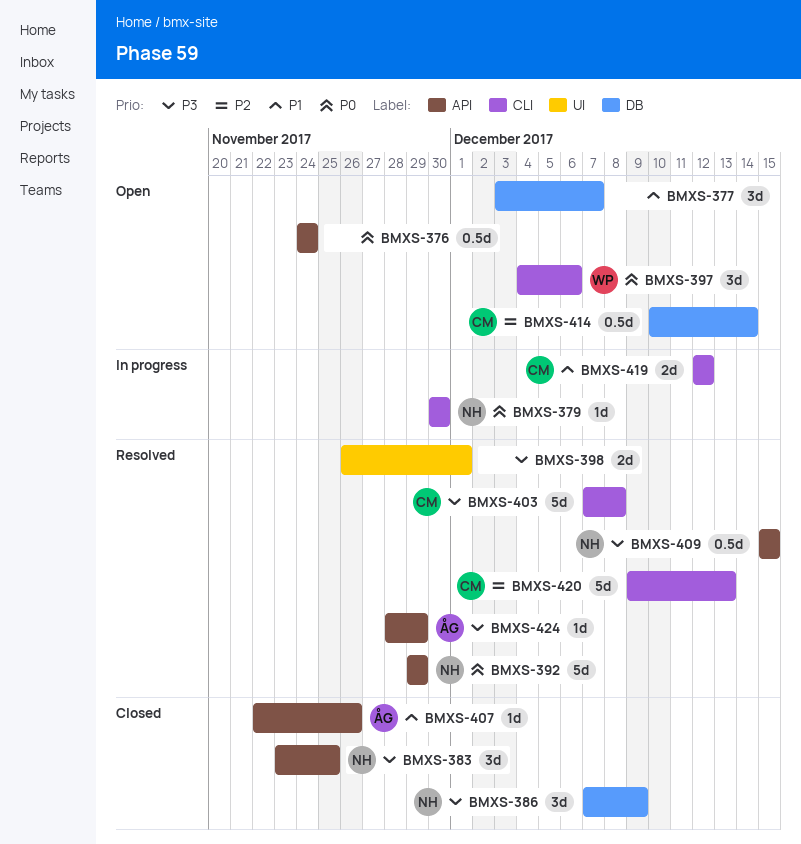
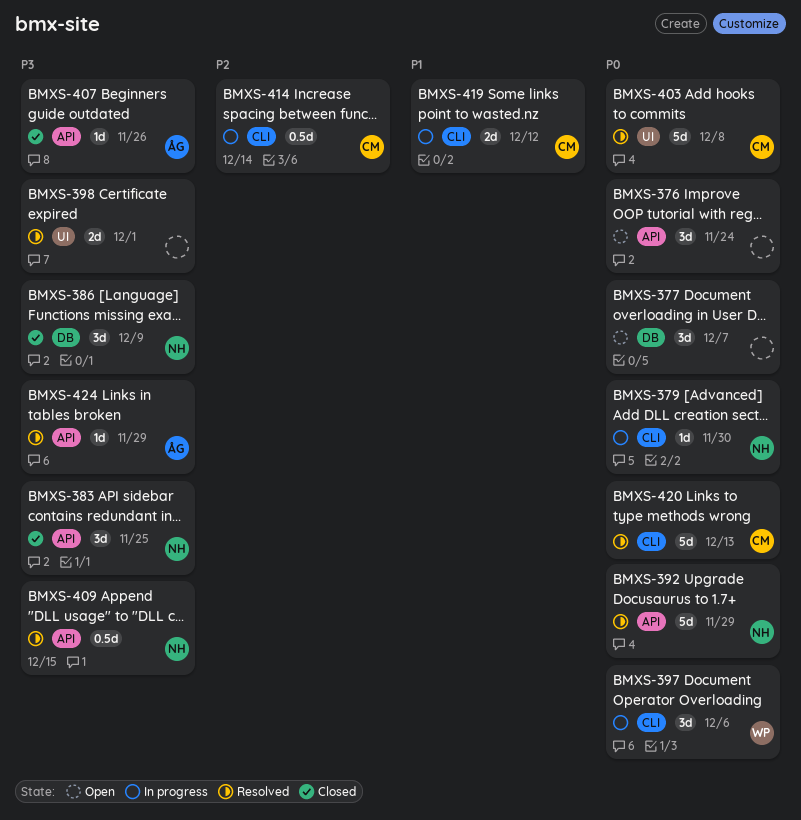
BMXS-376, estimate: 0.5d -> 3d
BMXS-377, priority: P1 -> P0
BMXS-397, status: Open -> In progress
BMXS-403, priority: P3 -> P0
BMXS-403, label: CLI -> UI
BMXS-407, priority: P1 -> P3
BMXS-414, status: Open -> In progress
BMXS-414, label: DB -> CLI
BMXS-420, priority: P2 -> P0

